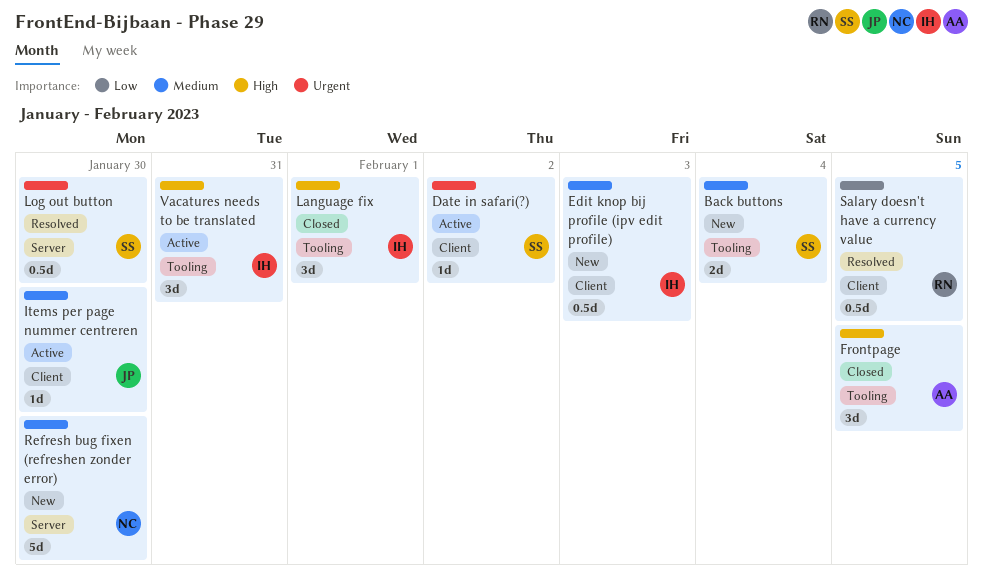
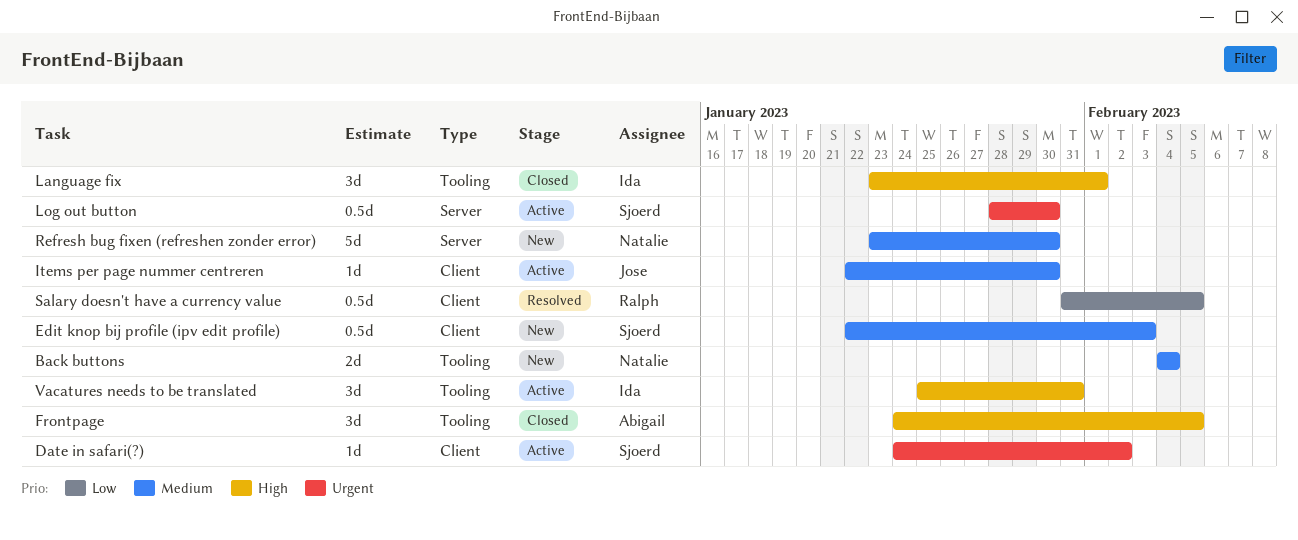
Back buttons, owner: Sjoerd -> Natalie
Edit knop bij profile (ipv edit profile), owner: Ida -> Sjoerd
Log out button, status: Resolved -> Active

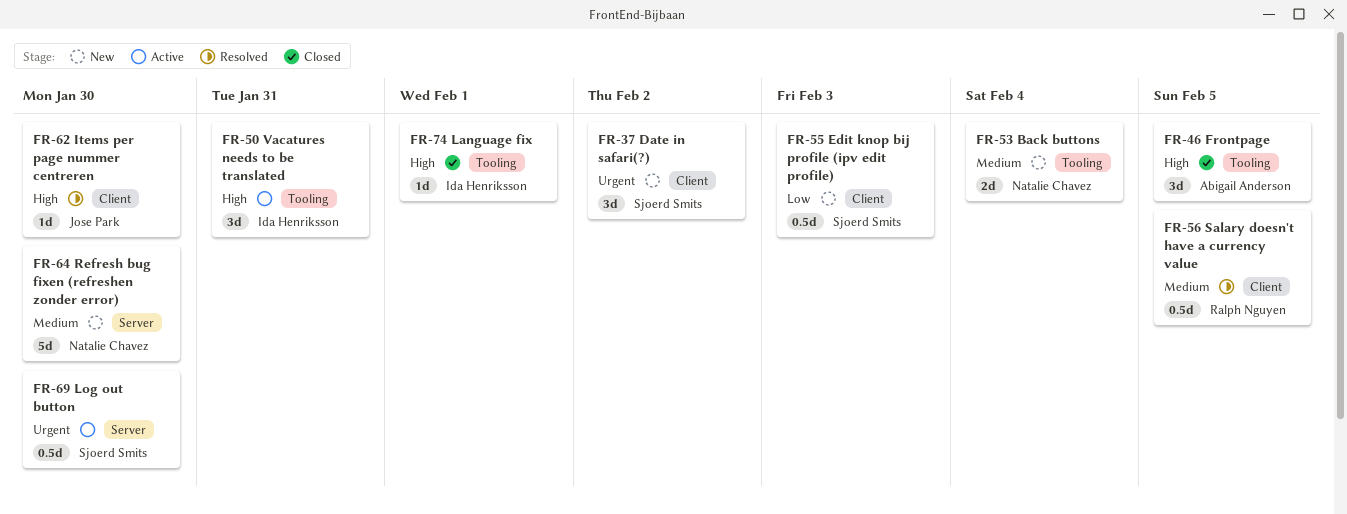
Date in safari(?), status: Active -> New
Date in safari(?), estimate: 1d -> 3d
Edit knop bij profile (ipv edit profile), priority: Medium -> Low
Items per page nummer centreren, status: Active -> Resolved
Items per page nummer centreren, priority: Medium -> High
Language fix, estimate: 3d -> 1d
Salary doesn't have a currency value, priority: Low -> Medium

